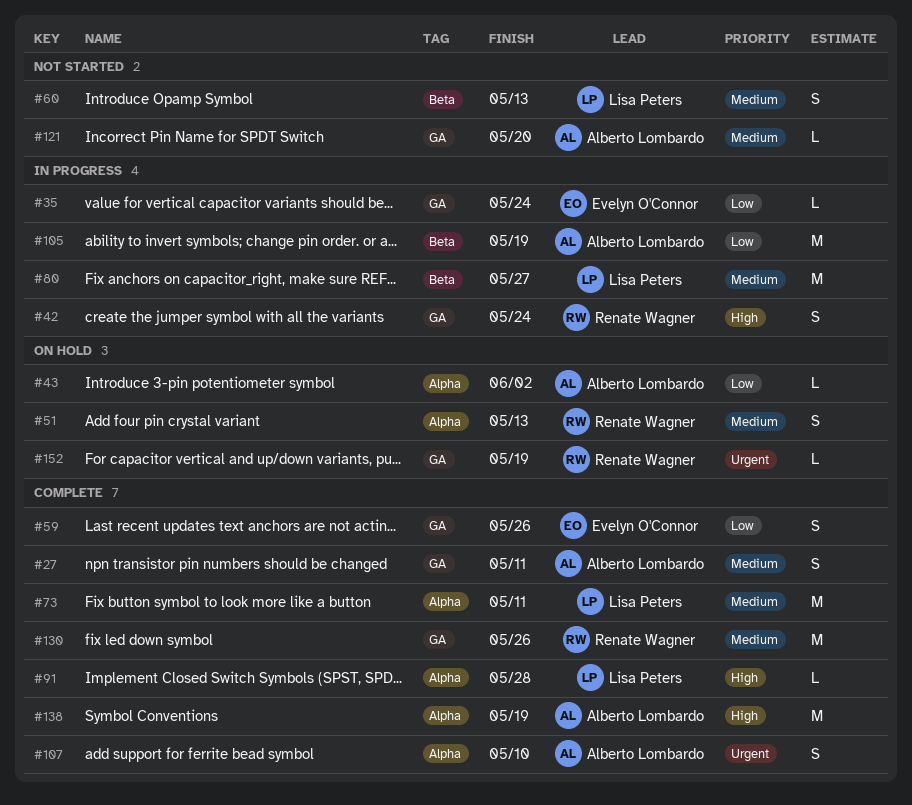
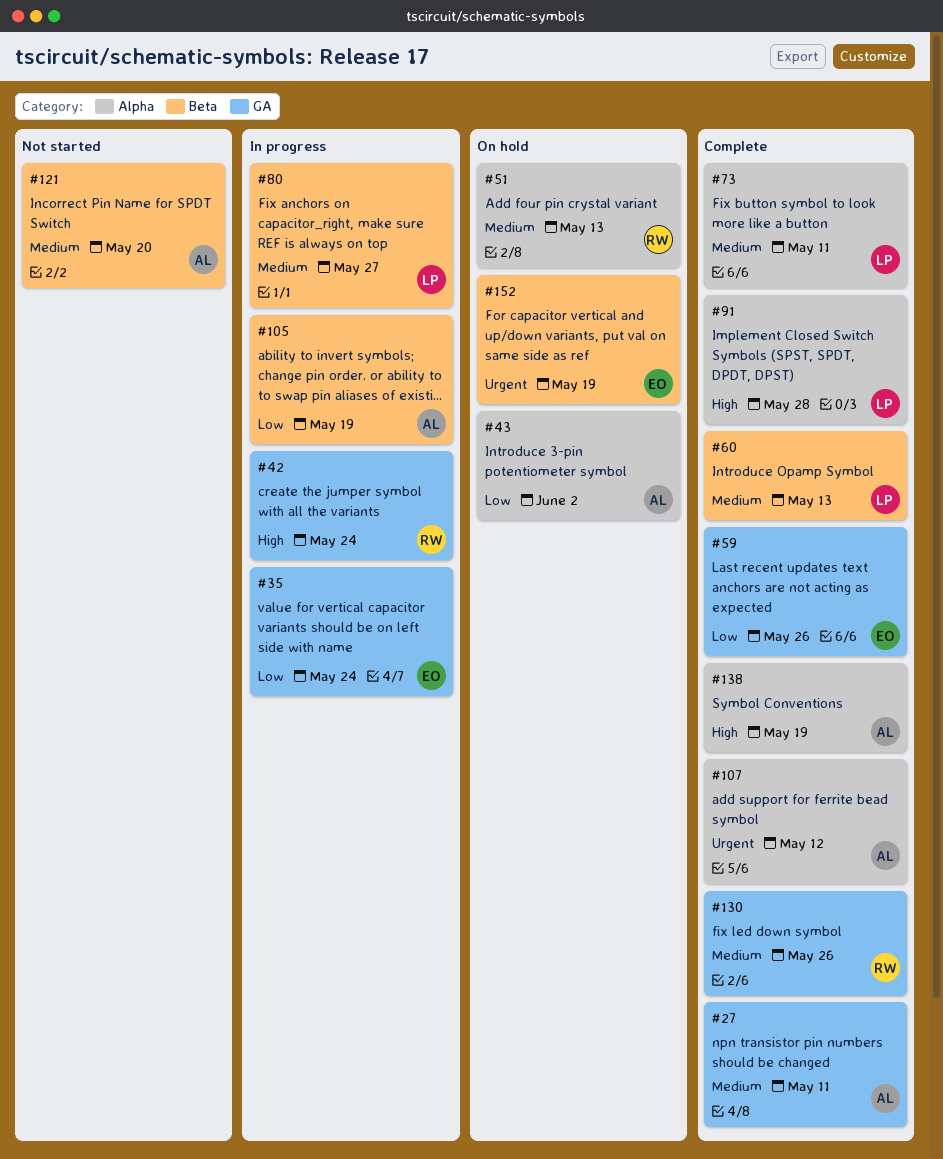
#60, status: Not started -> Complete
#107, due: May 10 -> May 12
#121, label: GA -> Beta
#152, owner: Renate Wagner -> Evelyn O'Connor
#152, label: GA -> Beta

